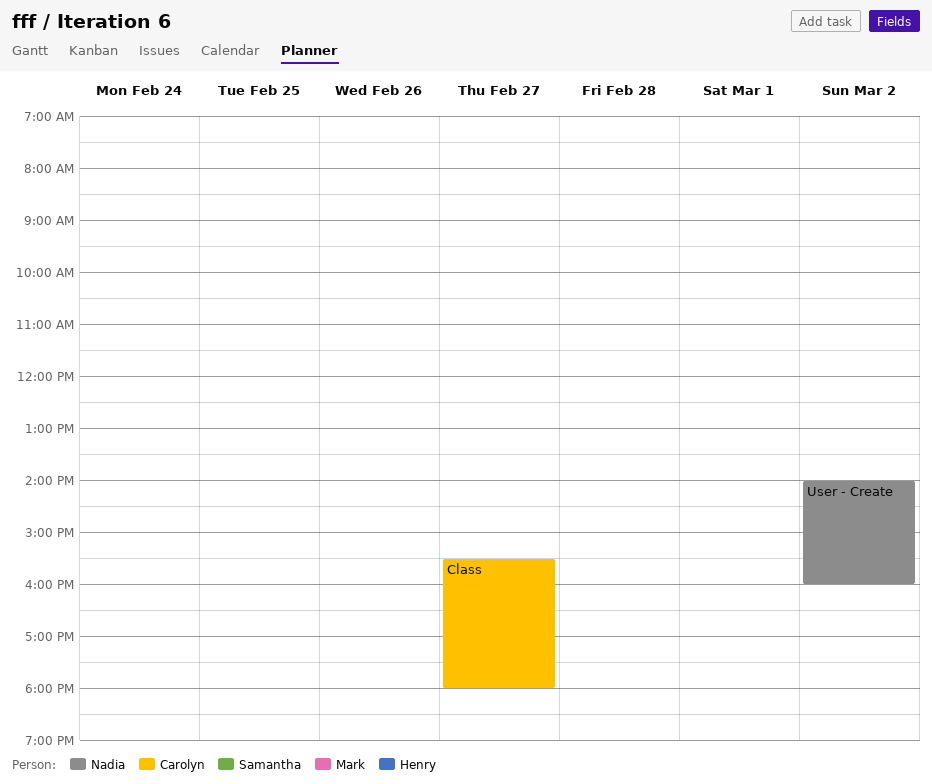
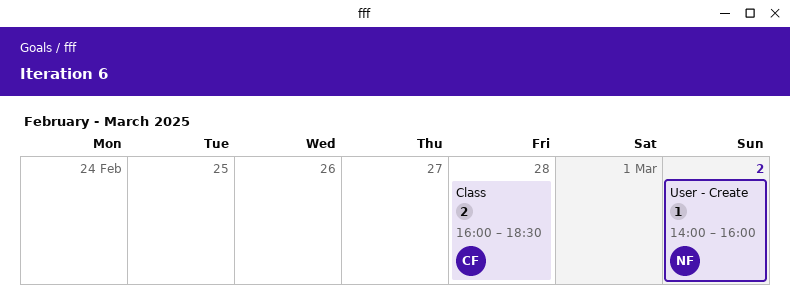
Class, day: Feb 27 -> Feb 28
Class, begins: 15:30 -> 16:00
Class, ends: 18:00 -> 18:30

